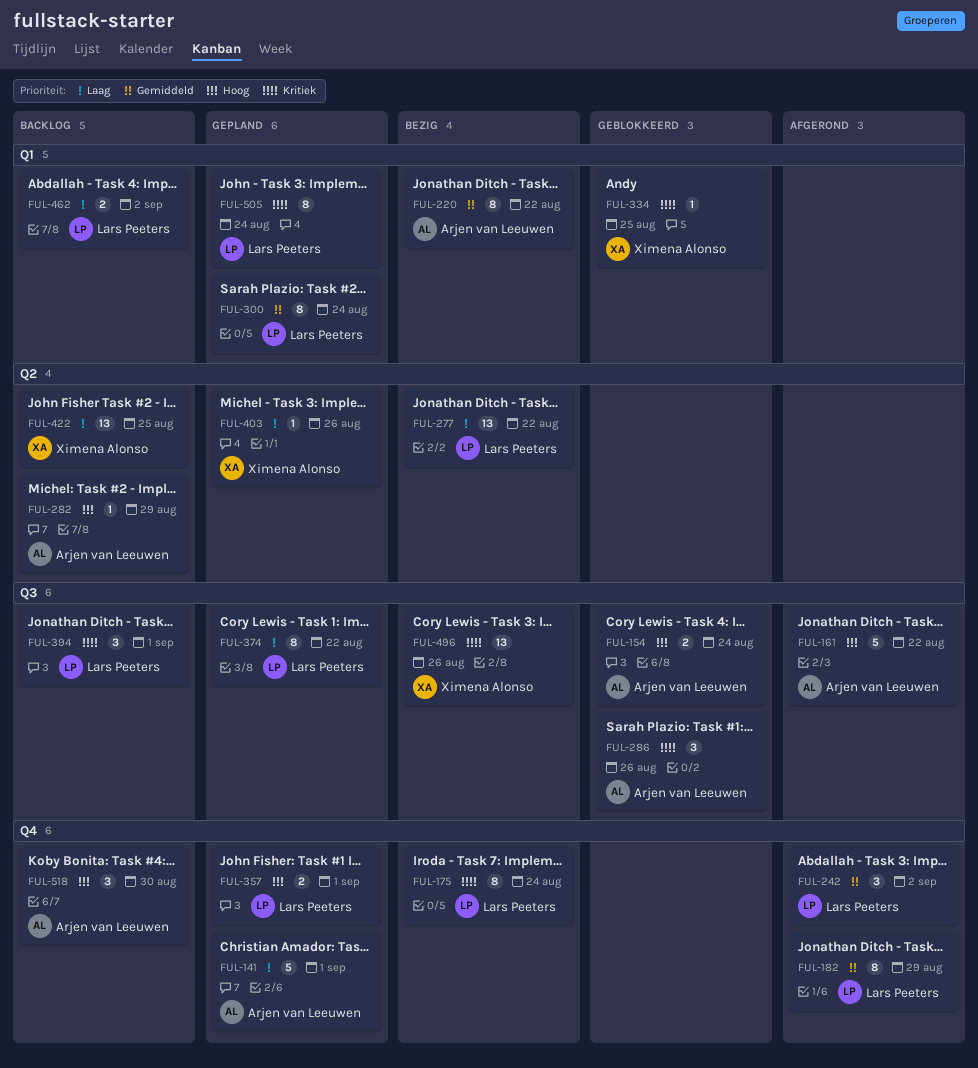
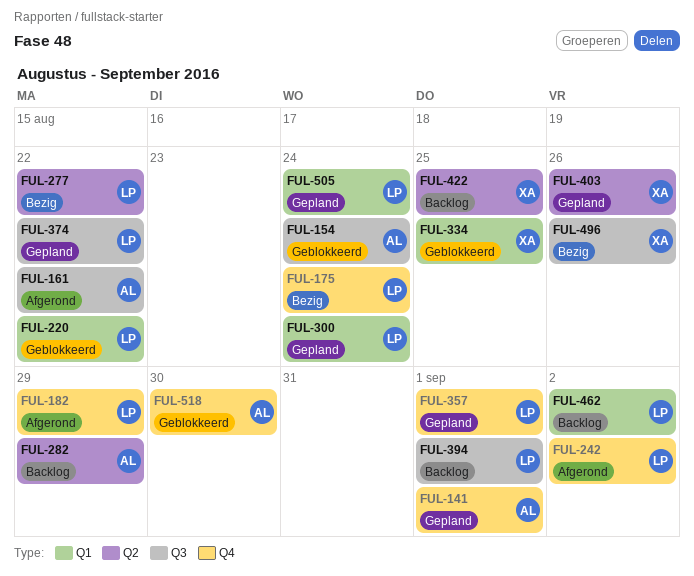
FUL-220, status: Bezig -> Geblokkeerd
FUL-220, owner: Arjen van Leeuwen -> Lars Peeters
FUL-286: present -> none
FUL-518, status: Backlog -> Geblokkeerd

